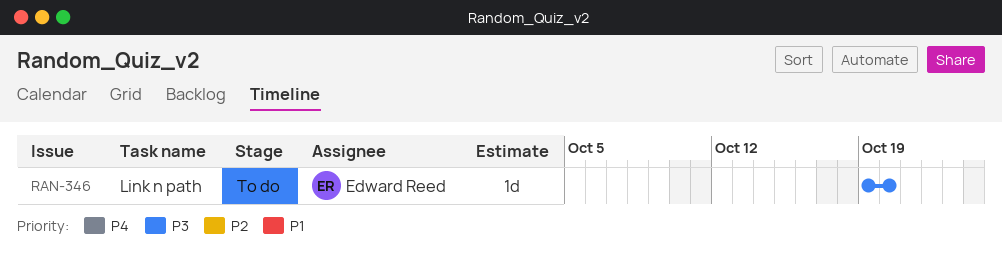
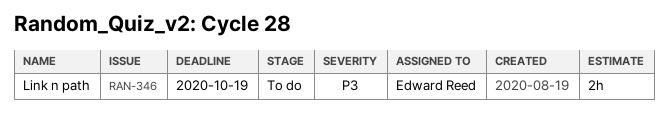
RAN-346, estimate: 1d -> 2h
RAN-346, due: Oct 20 -> Oct 19

